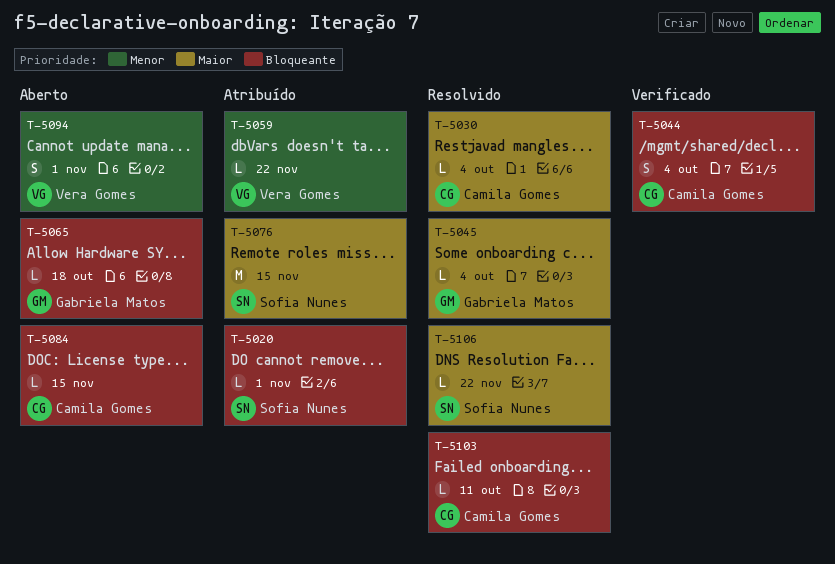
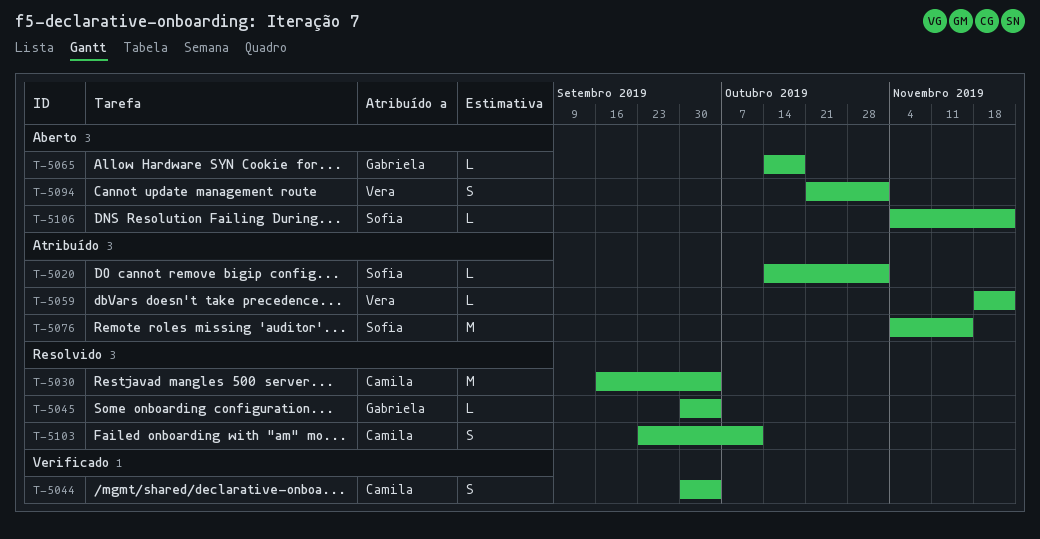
T-5030, estimate: L -> M
T-5084: present -> none
T-5103, estimate: L -> S
T-5106, status: Resolvido -> Aberto

